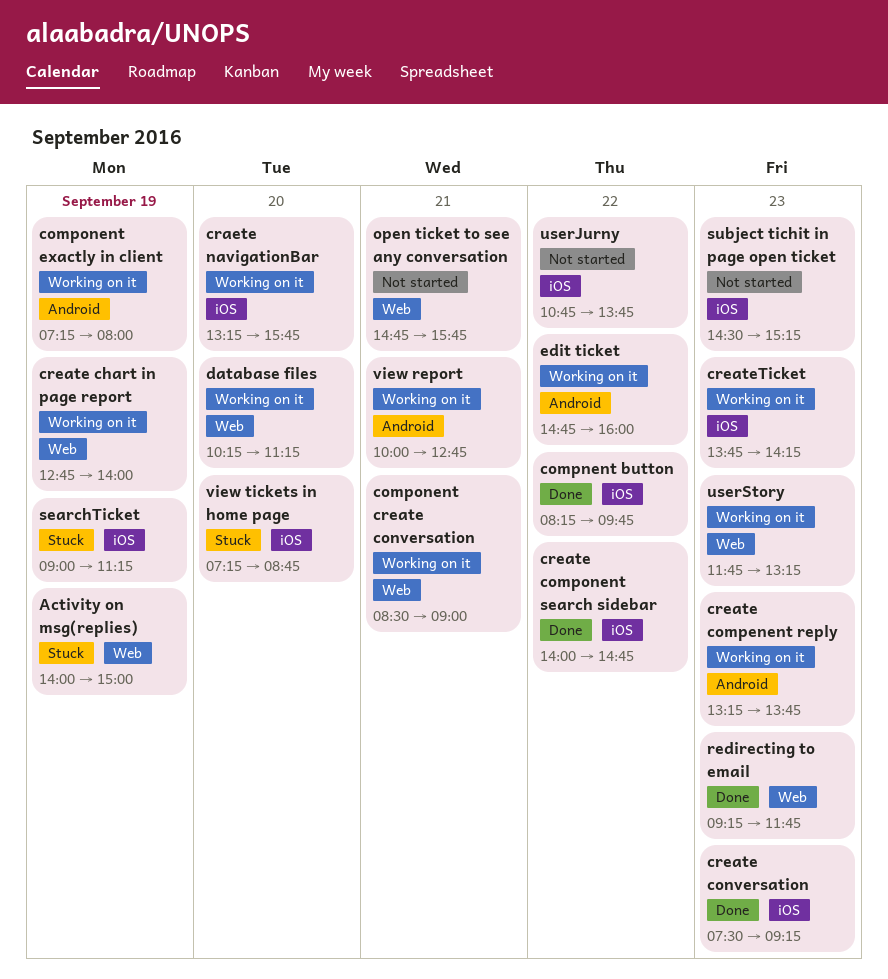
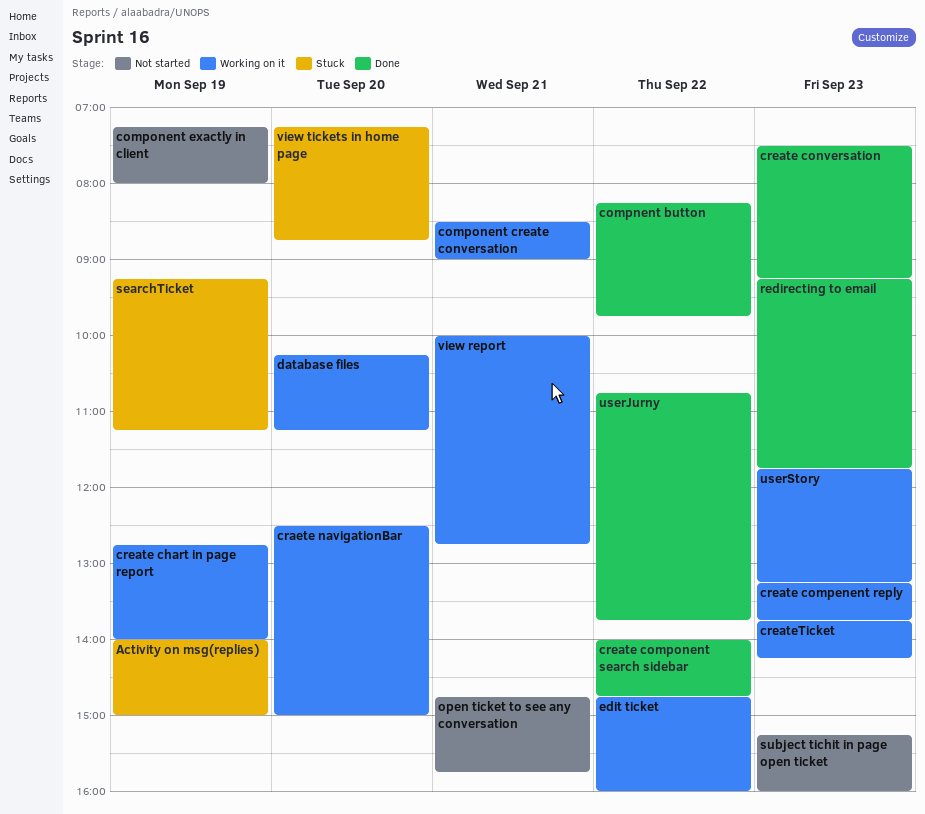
component exactly in client, status: Working on it -> Not started
craete navigationBar, begins: 13:15 -> 12:30
craete navigationBar, ends: 15:45 -> 15:00
searchTicket, begins: 09:00 -> 09:15
subject tichit in page open ticket, begins: 14:30 -> 15:15
subject tichit in page open ticket, ends: 15:15 -> 16:00
userJurny, status: Not started -> Done

